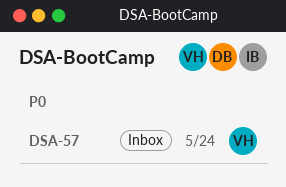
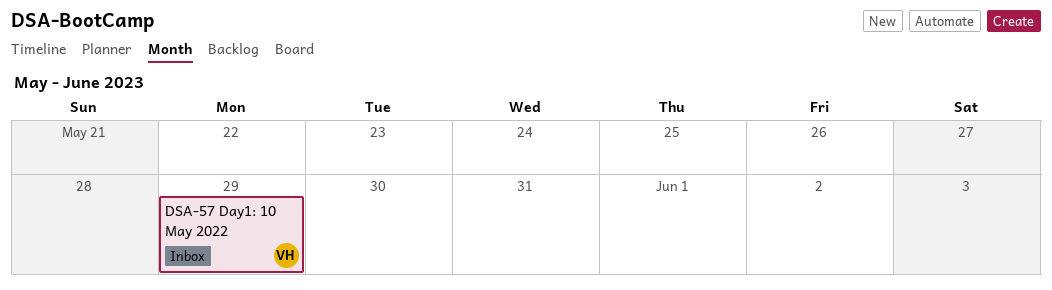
DSA-57, due: May 24 -> May 29

